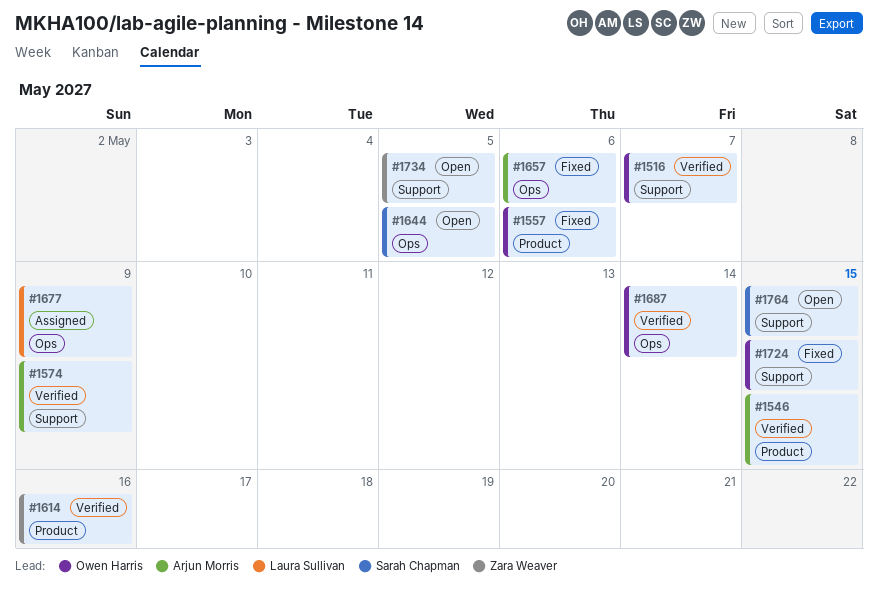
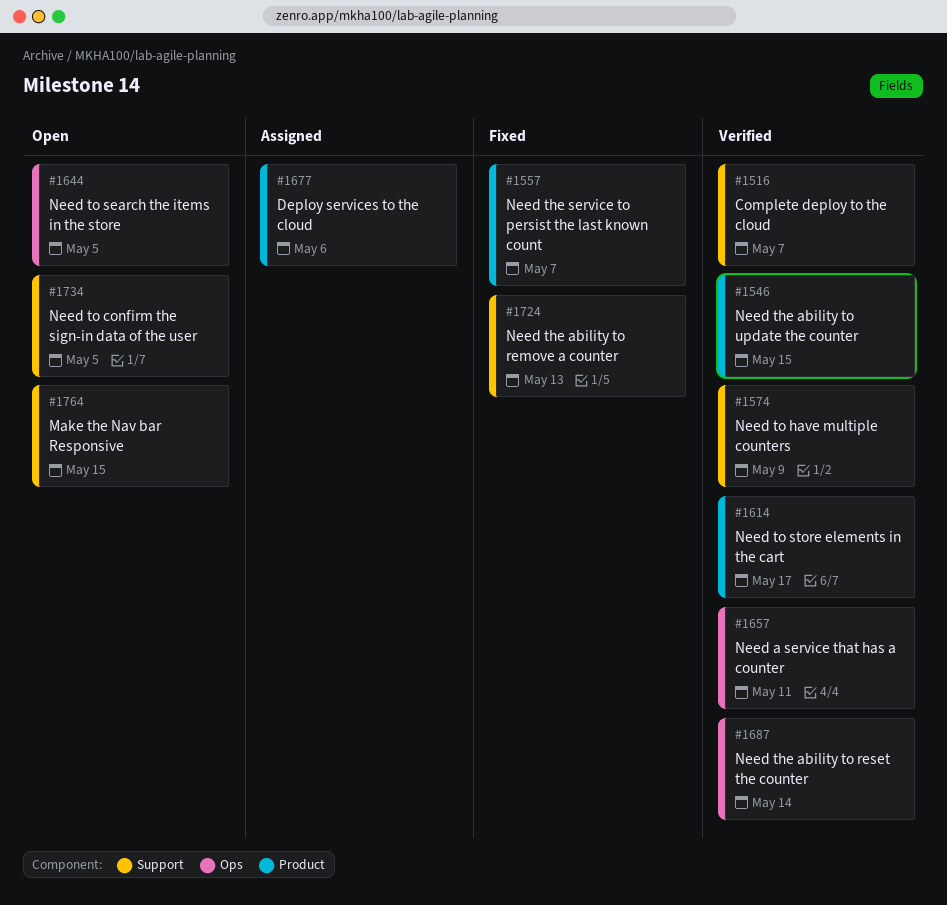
#1557, due: May 6 -> May 7
#1614, due: May 16 -> May 17
#1657, status: Fixed -> Verified
#1657, due: May 6 -> May 11
#1677, label: Ops -> Product
#1677, due: May 9 -> May 6
#1724, due: May 15 -> May 13

